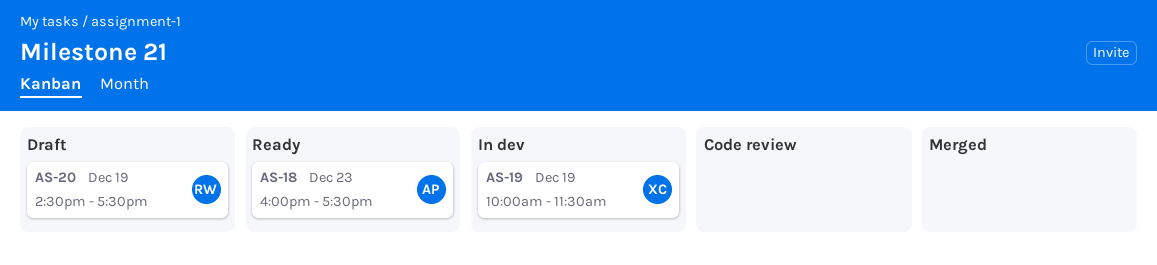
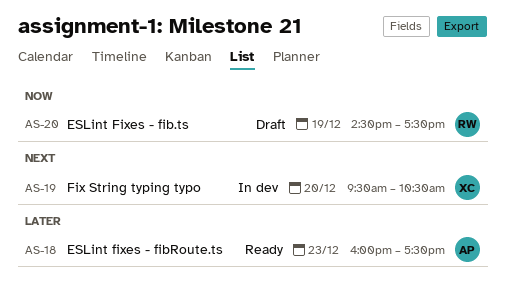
AS-19, day: Dec 19 -> Dec 20
AS-19, begins: 10:00 -> 09:30
AS-19, ends: 11:30 -> 10:30

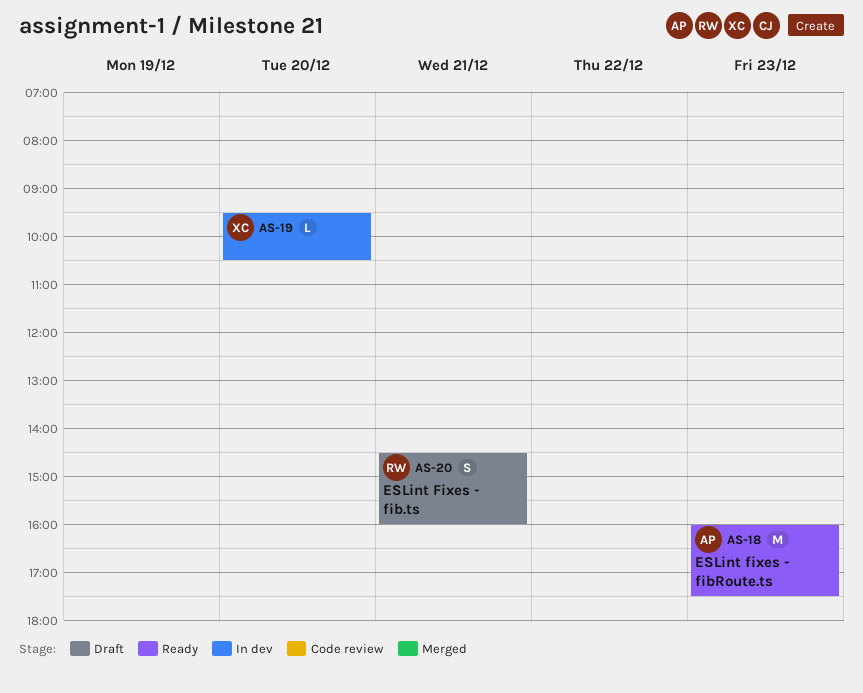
AS-20, day: Dec 19 -> Dec 21
AS-20, ends: 17:30 -> 16:00

